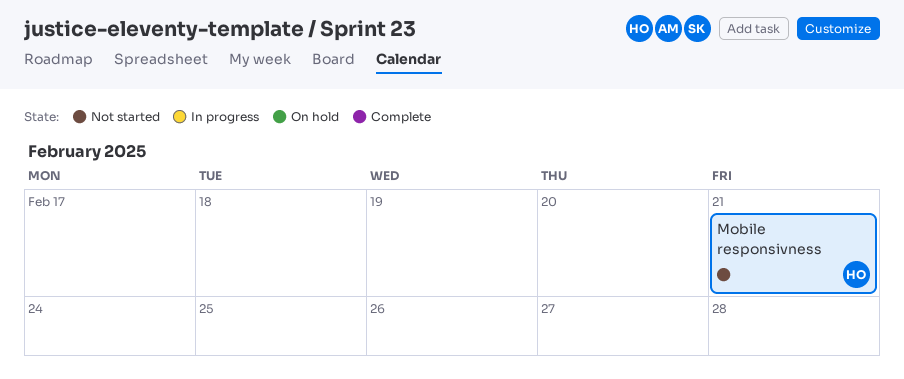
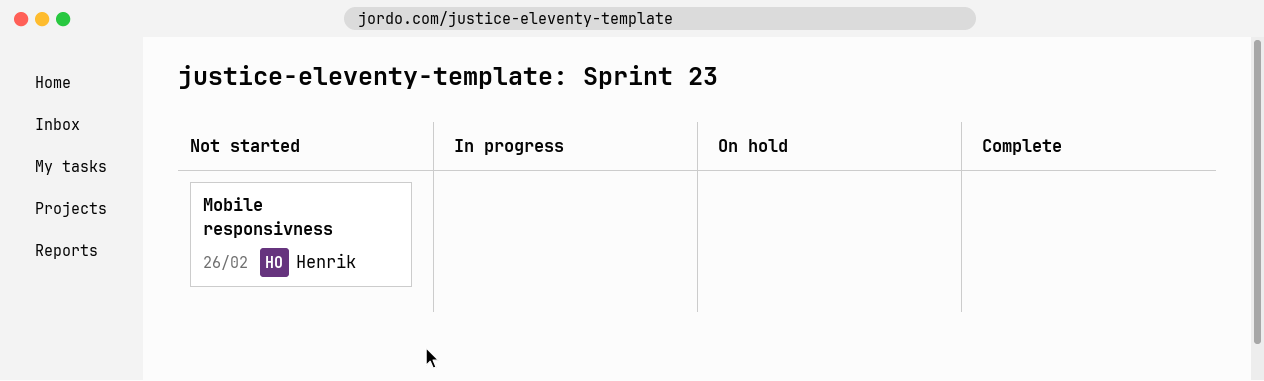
Mobile responsivness, due: Feb 21 -> Feb 26

